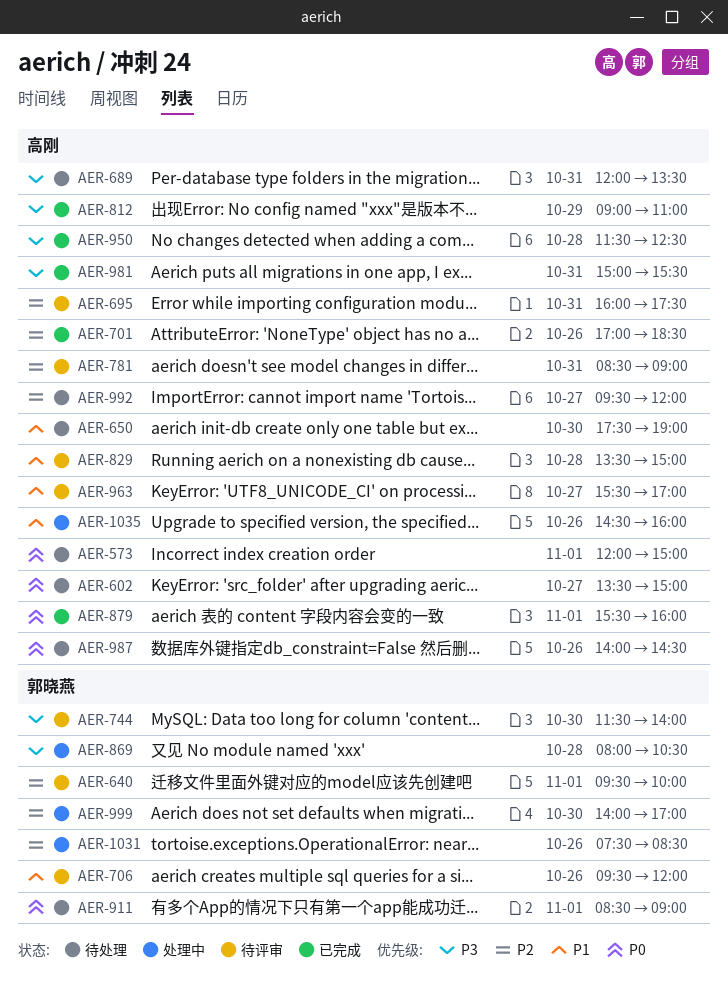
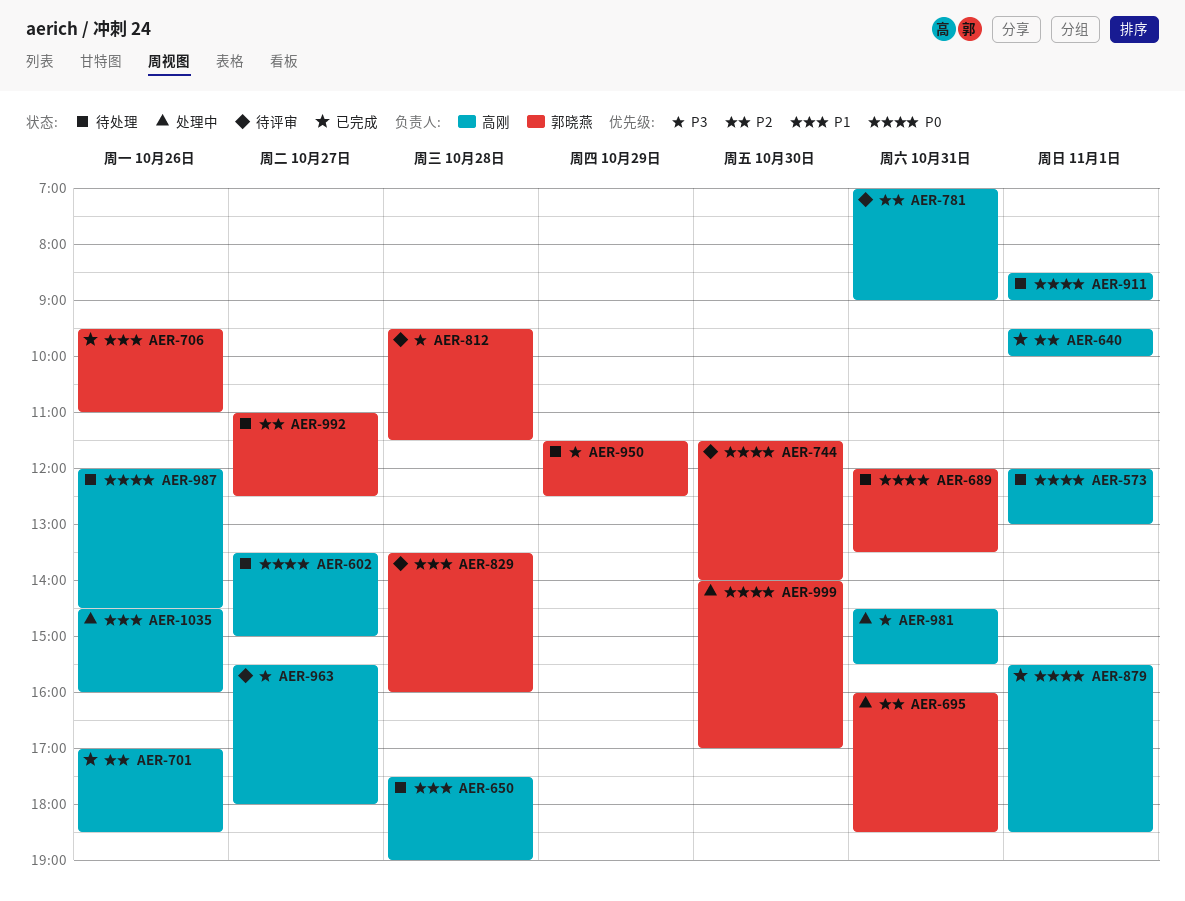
AER-573, ends: 15:00 -> 13:00
AER-640, status: 待评审 -> 已完成
AER-640, owner: 郭晓燕 -> 高刚
AER-650, day: Oct 30 -> Oct 28
AER-689, owner: 高刚 -> 郭晓燕
AER-689, priority: P3 -> P0
AER-695, status: 待评审 -> 处理中
AER-695, owner: 高刚 -> 郭晓燕
AER-695, ends: 17:30 -> 18:30
AER-706, status: 待评审 -> 已完成
AER-706, ends: 12:00 -> 11:00
AER-744, priority: P3 -> P0
AER-781, begins: 08:30 -> 07:00
AER-812, status: 已完成 -> 待评审
AER-812, owner: 高刚 -> 郭晓燕
AER-812, day: Oct 29 -> Oct 28
AER-812, begins: 09:00 -> 09:30
AER-812, ends: 11:00 -> 11:30
AER-829, owner: 高刚 -> 郭晓燕
AER-829, ends: 15:00 -> 16:00
AER-869: present -> none
AER-879, ends: 16:00 -> 18:30
AER-911, owner: 郭晓燕 -> 高刚
AER-950, status: 已完成 -> 待处理
AER-950, owner: 高刚 -> 郭晓燕
AER-950, day: Oct 28 -> Oct 29
AER-963, priority: P1 -> P3
AER-963, ends: 17:00 -> 18:00
AER-981, status: 已完成 -> 处理中
AER-981, begins: 15:00 -> 14:30
AER-987, begins: 14:00 -> 12:00
AER-992, owner: 高刚 -> 郭晓燕
AER-992, begins: 09:30 -> 11:00
AER-992, ends: 12:00 -> 12:30
AER-999, priority: P2 -> P0
AER-1031: present -> none

